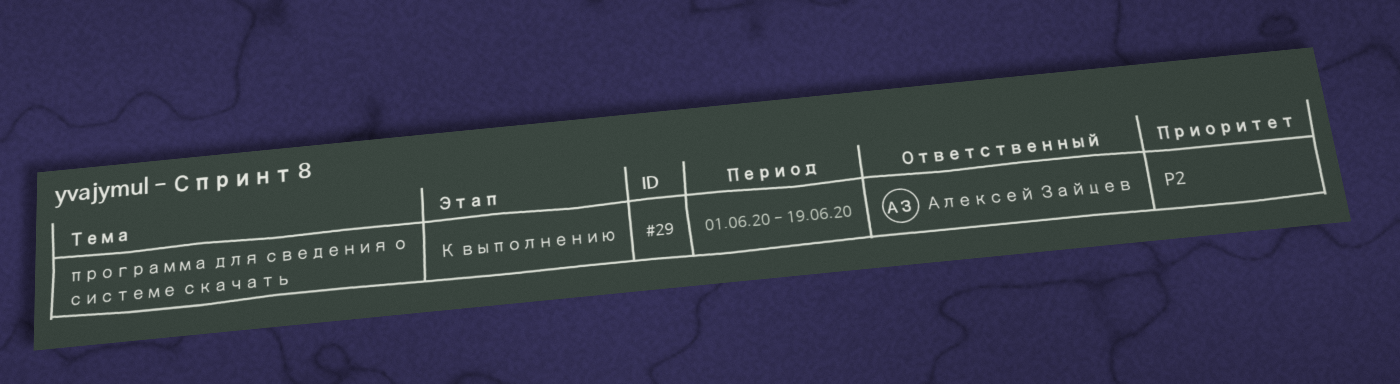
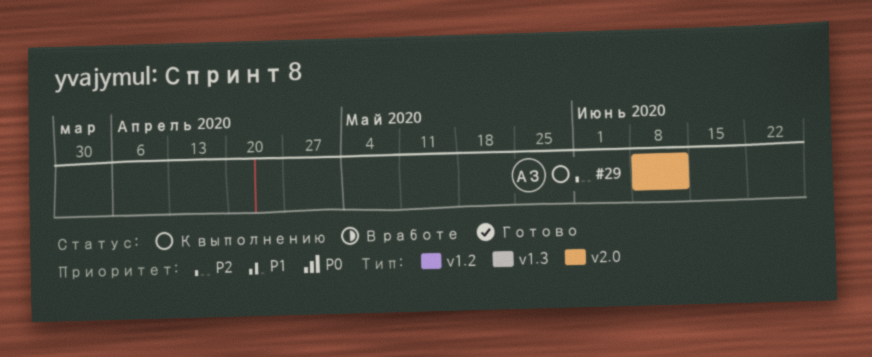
#29, start: Jun 1 -> Jun 8
#29, due: Jun 19 -> Jun 12

